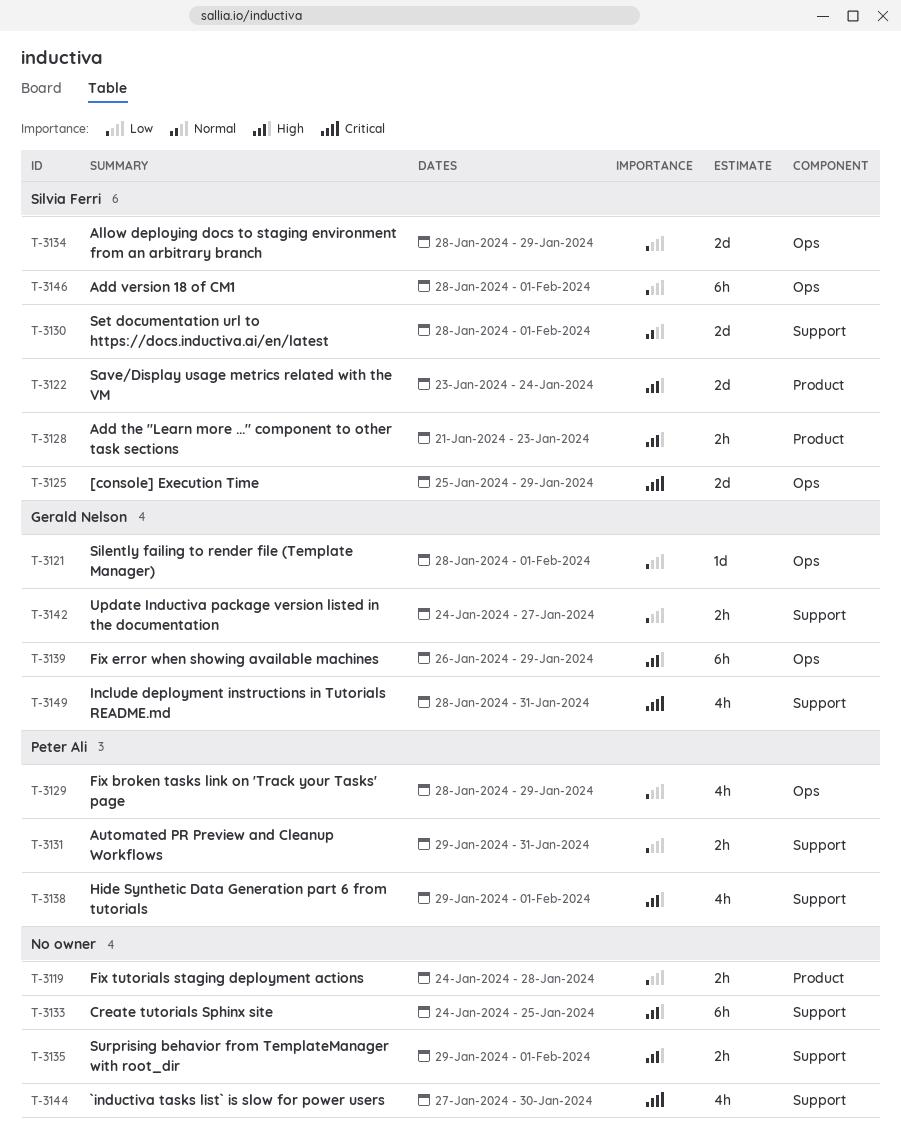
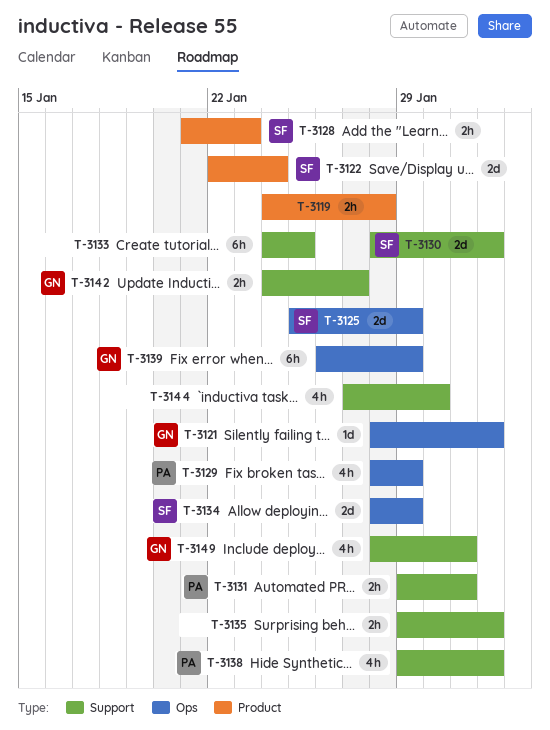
T-3122, start: Jan 23 -> Jan 22
T-3146: present -> none

